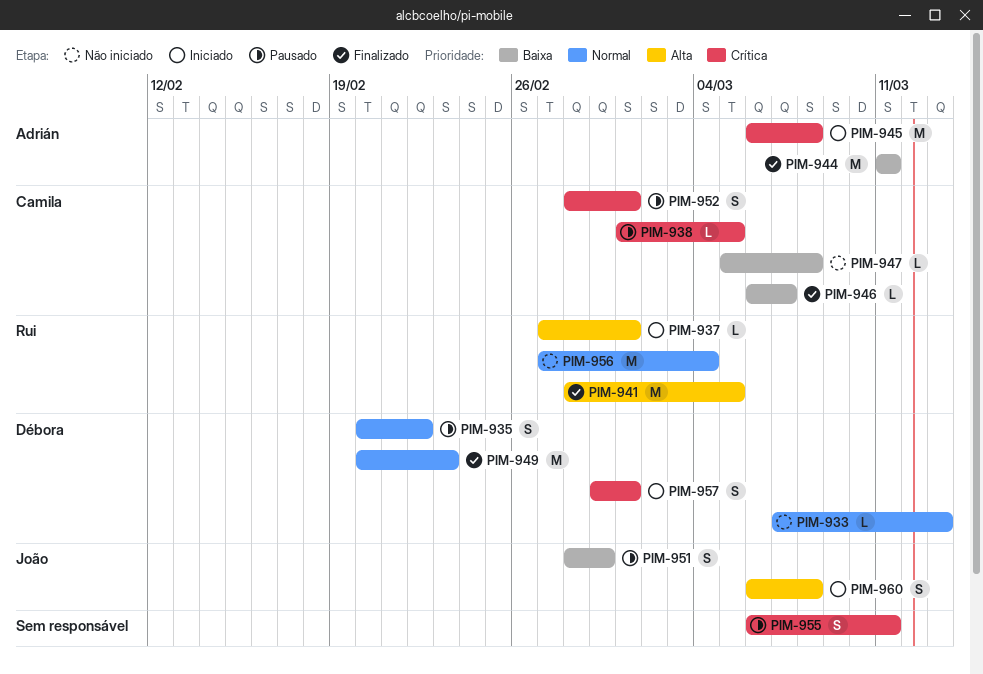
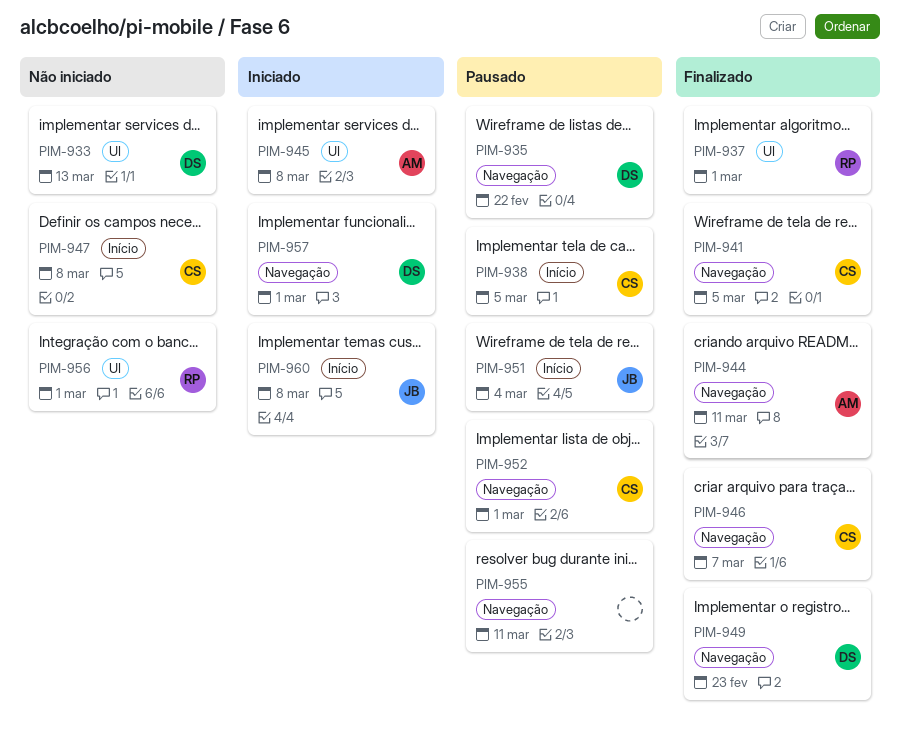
PIM-937, status: Iniciado -> Finalizado
PIM-941, owner: Rui -> Camila
PIM-951, due: Feb 29 -> Mar 4
PIM-956, due: Mar 4 -> Mar 1

